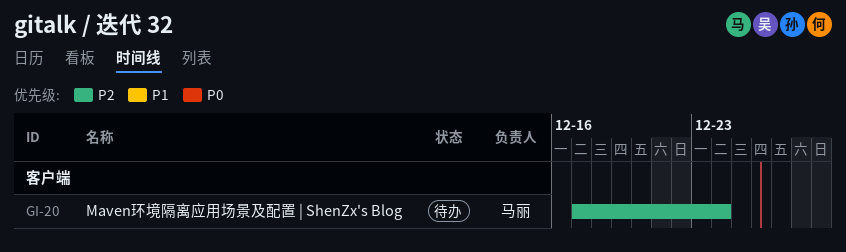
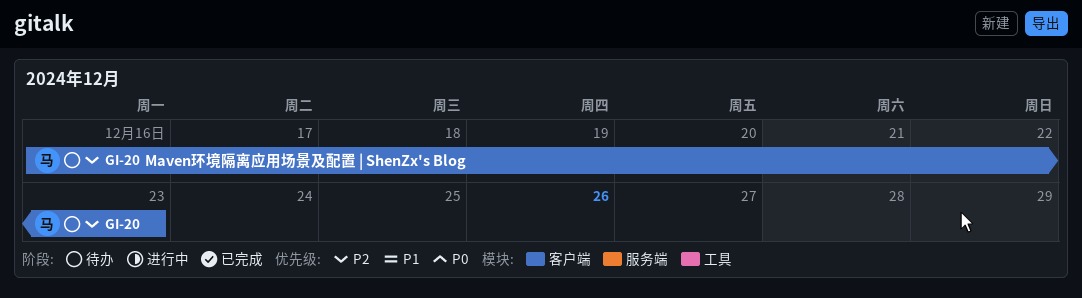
GI-20, start: Dec 17 -> Dec 16
GI-20, due: Dec 24 -> Dec 23

